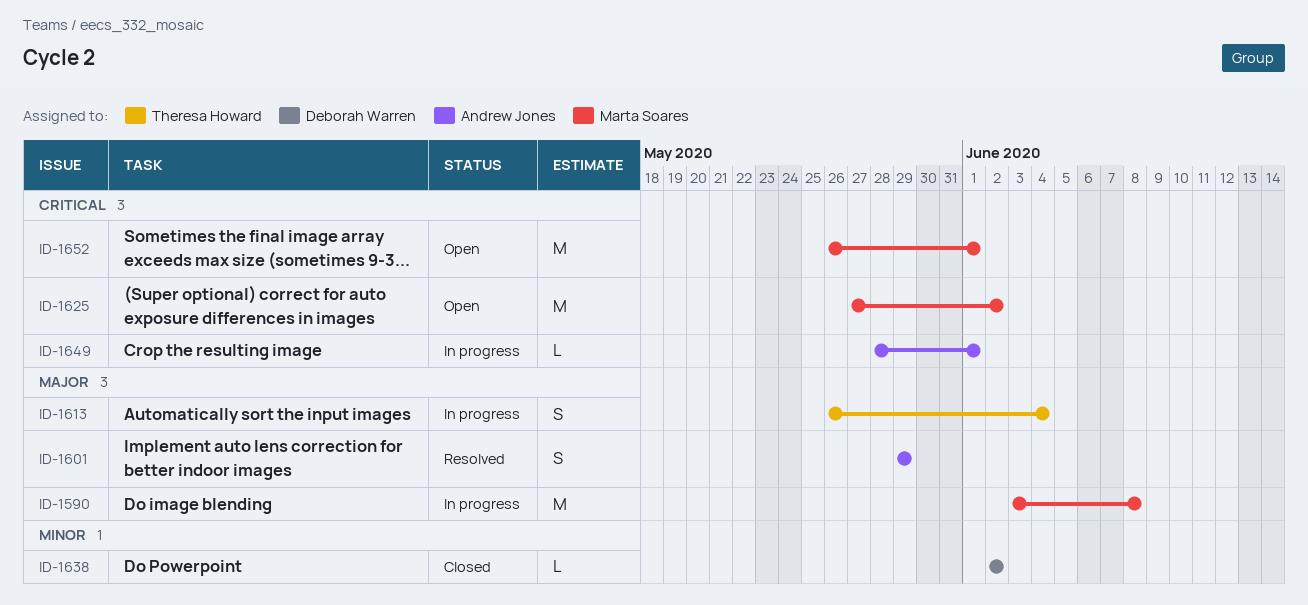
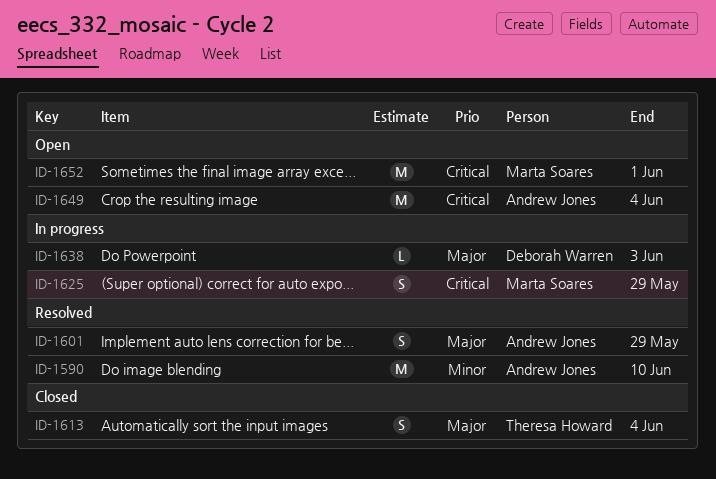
ID-1590, status: In progress -> Resolved
ID-1590, owner: Marta Soares -> Andrew Jones
ID-1590, priority: Major -> Minor
ID-1590, due: Jun 8 -> Jun 10
ID-1613, status: In progress -> Closed
ID-1625, status: Open -> In progress
ID-1625, estimate: M -> S
ID-1625, due: Jun 2 -> May 29
ID-1638, status: Closed -> In progress
ID-1638, priority: Minor -> Major
ID-1638, due: Jun 2 -> Jun 3
ID-1649, status: In progress -> Open
ID-1649, estimate: L -> M
ID-1649, due: Jun 1 -> Jun 4

